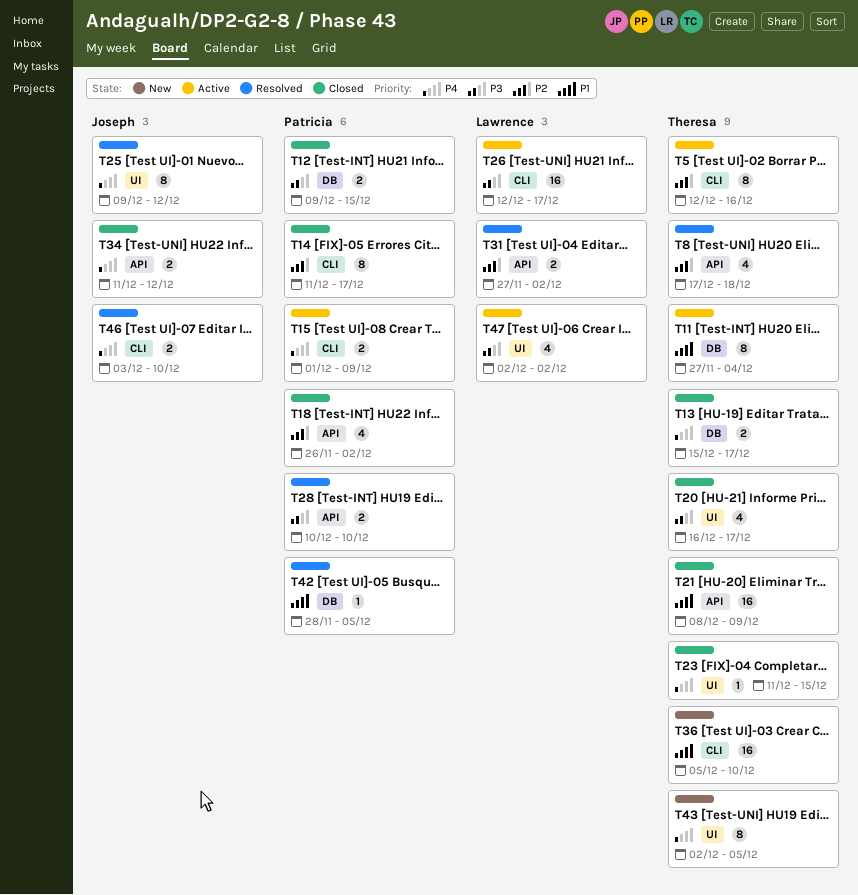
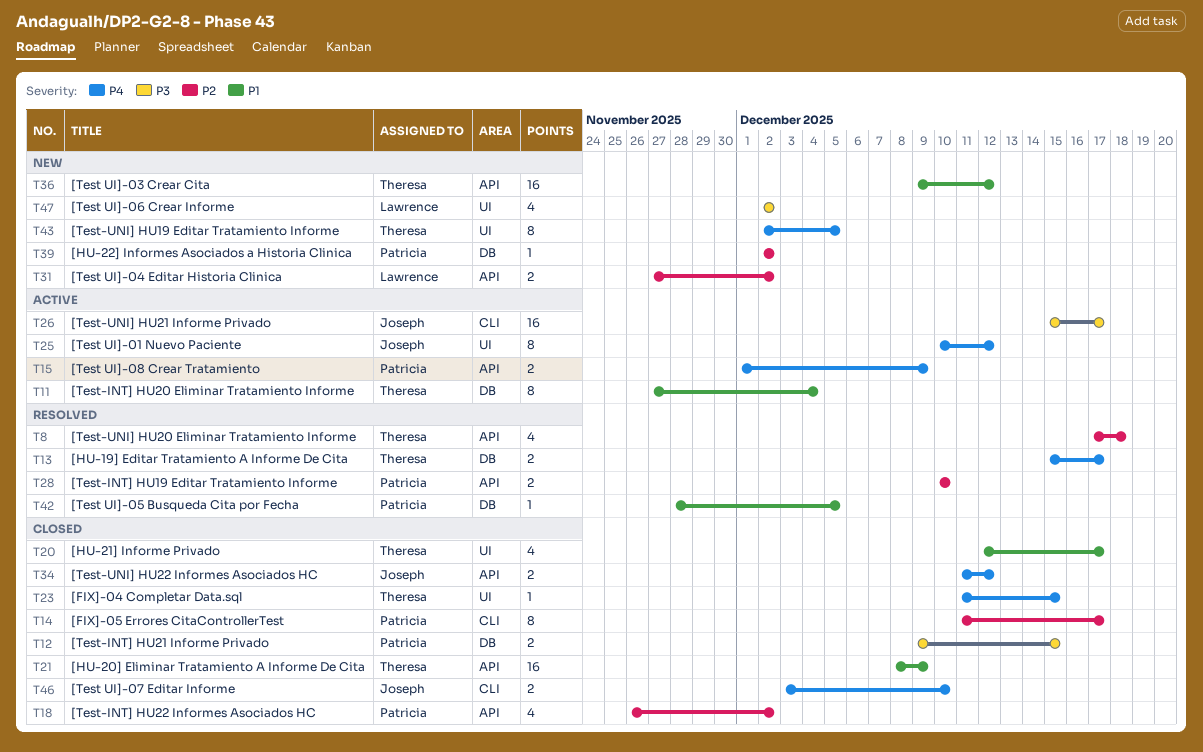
T5: present -> none
T13, status: Closed -> Resolved
T15, label: CLI -> API
T20, priority: P3 -> P1
T20, start: Dec 16 -> Dec 12
T25, status: Resolved -> Active
T25, start: Dec 9 -> Dec 10
T26, owner: Lawrence -> Joseph
T26, start: Dec 12 -> Dec 15
T28, priority: P3 -> P2
T31, status: Resolved -> New
T36, label: CLI -> API
T36, start: Dec 5 -> Dec 9
T36, due: Dec 10 -> Dec 12
T39: none -> present
T46, status: Resolved -> Closed
T47, status: Active -> New

